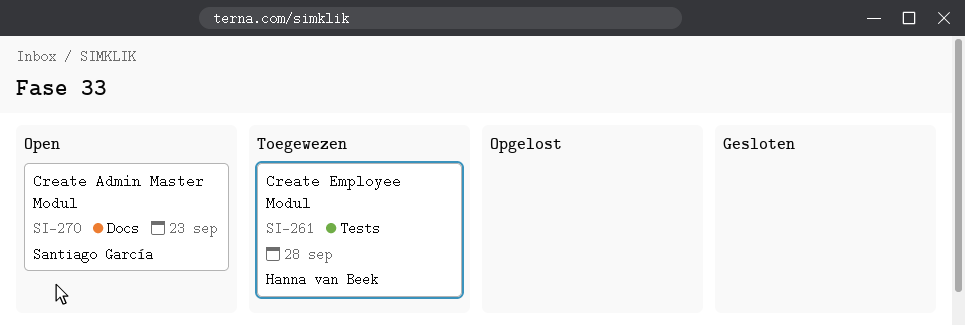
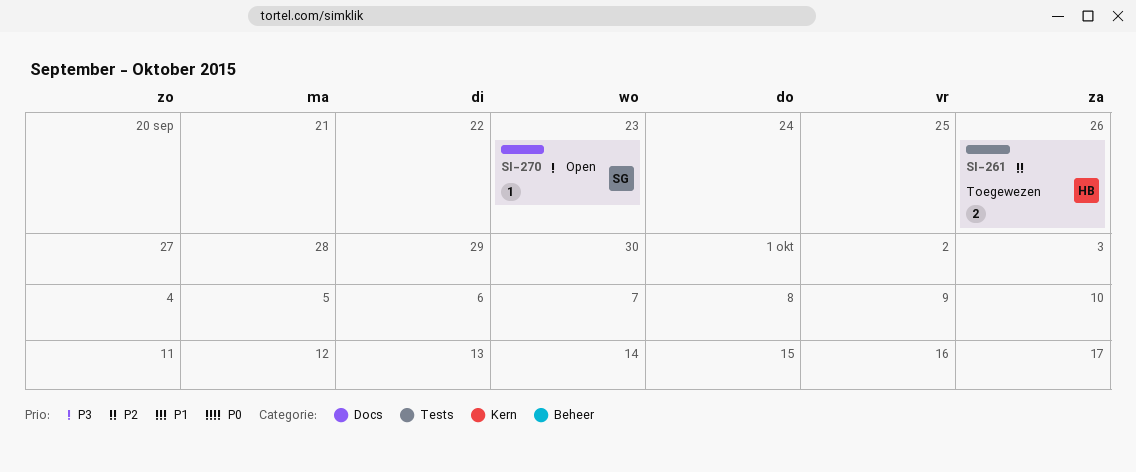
SI-261, due: Sep 28 -> Sep 26

